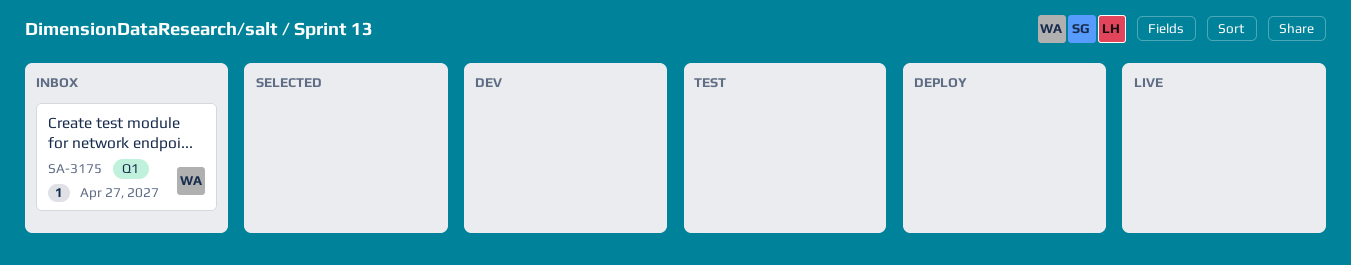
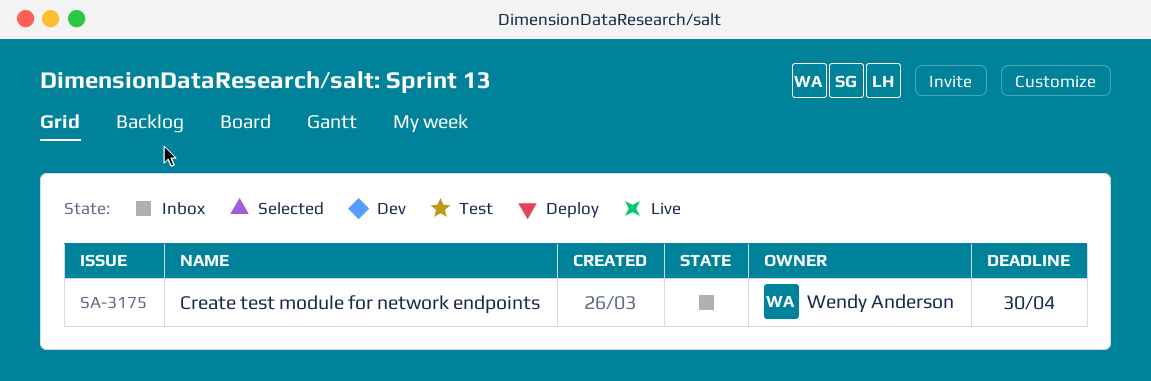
SA-3175, due: Apr 27 -> Apr 30

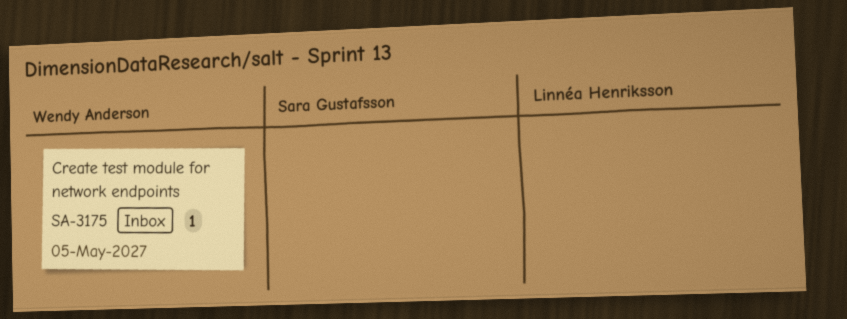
SA-3175, due: Apr 30 -> May 5

